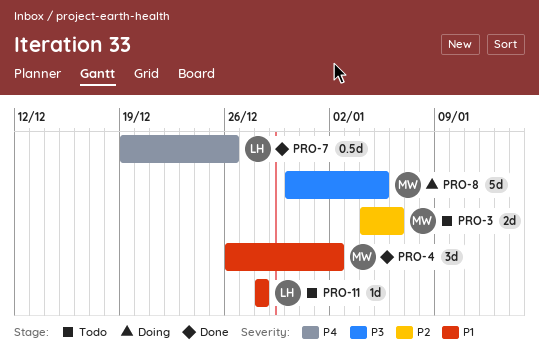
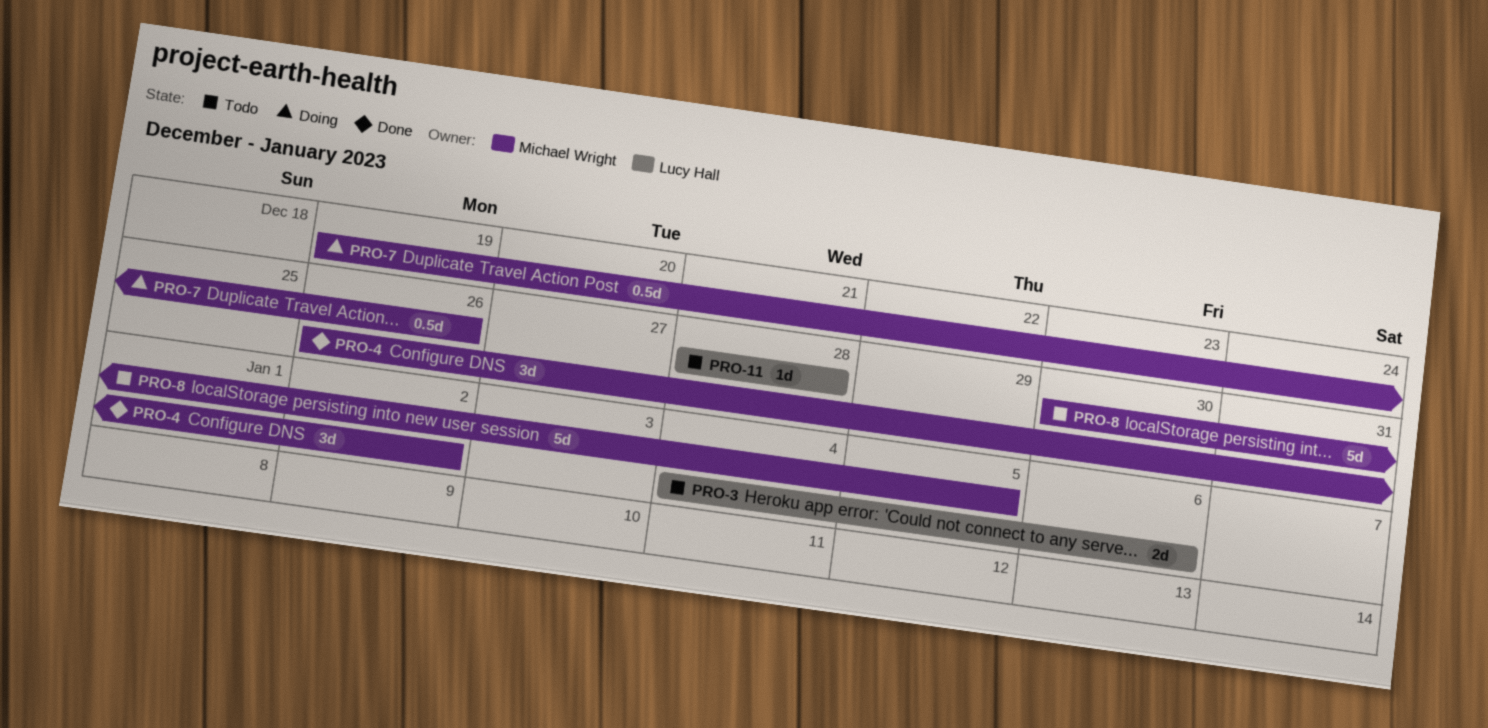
PRO-3, owner: Michael Wright -> Lucy Hall
PRO-7, status: Done -> Doing
PRO-7, owner: Lucy Hall -> Michael Wright
PRO-8, status: Doing -> Todo

